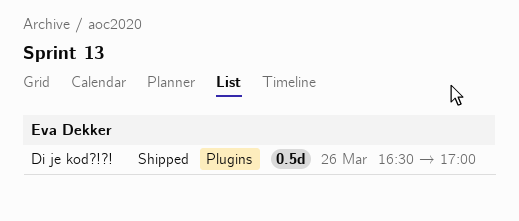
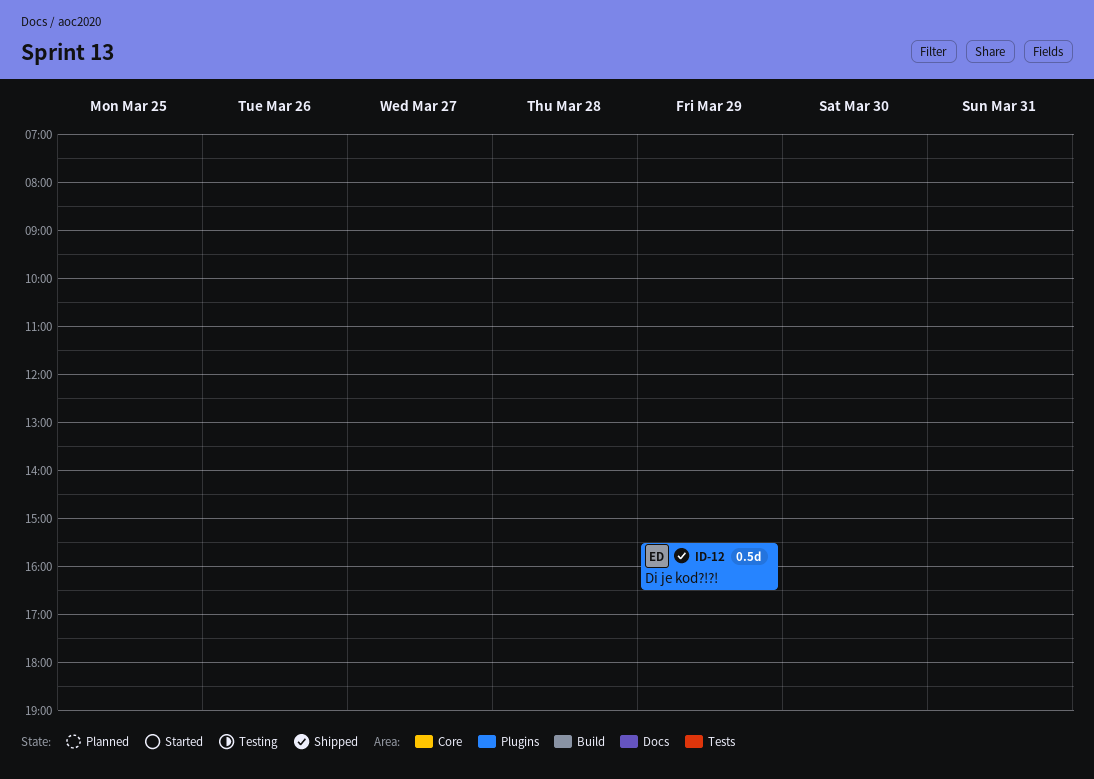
Di je kod?!?!, day: Mar 26 -> Mar 29
Di je kod?!?!, begins: 16:30 -> 15:30
Di je kod?!?!, ends: 17:00 -> 16:30

